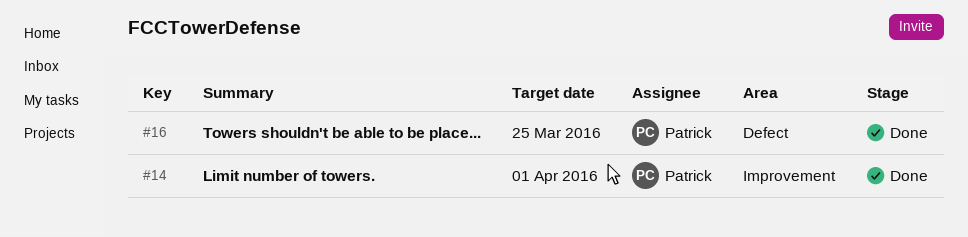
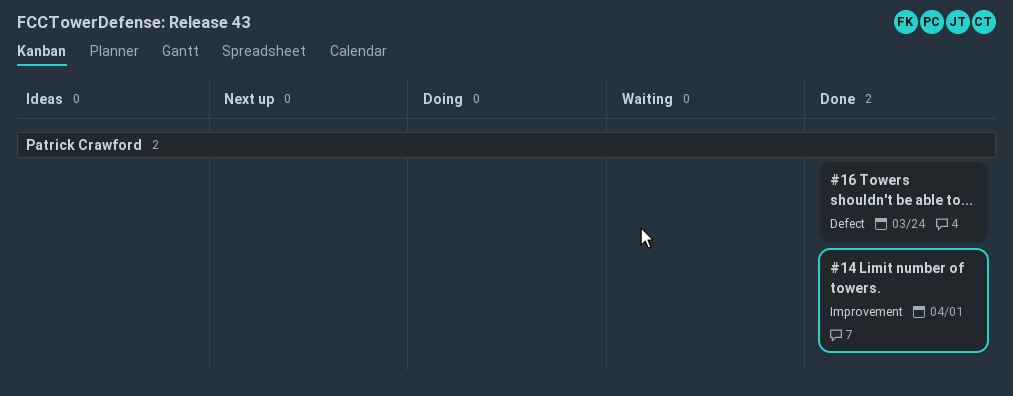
#16, due: Mar 25 -> Mar 24

